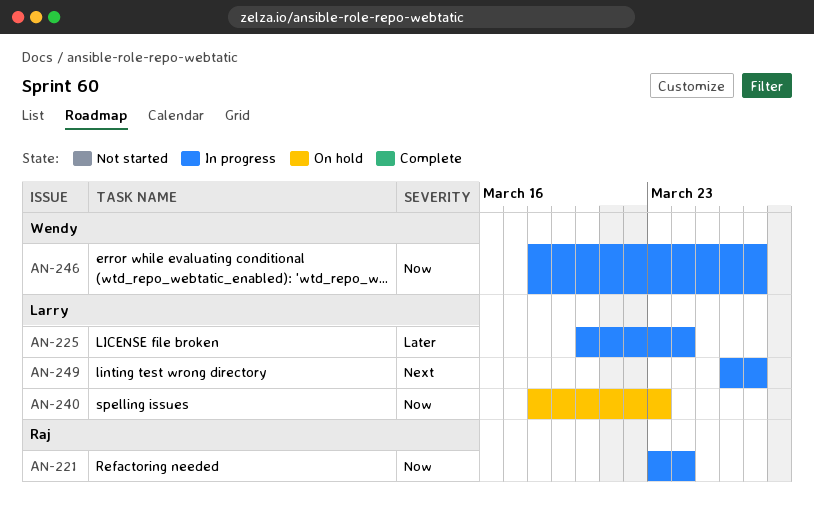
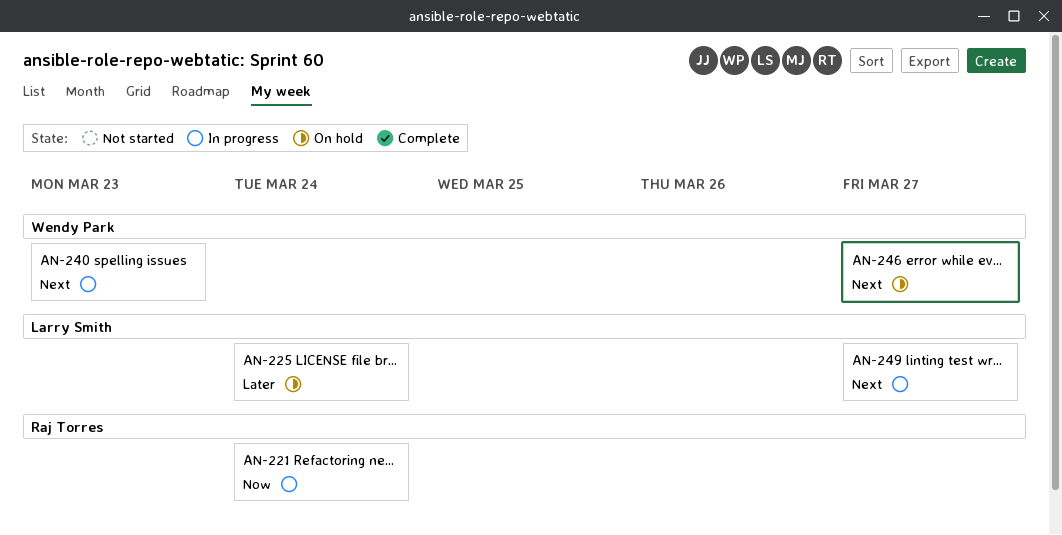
AN-225, status: In progress -> On hold
AN-240, status: On hold -> In progress
AN-240, owner: Larry Smith -> Wendy Park
AN-240, priority: Now -> Next
AN-246, status: In progress -> On hold
AN-246, priority: Now -> Next

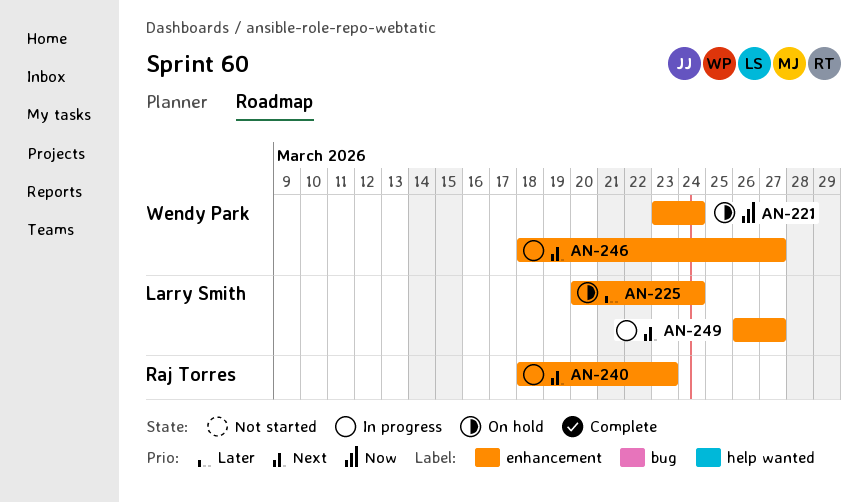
AN-221, status: In progress -> On hold
AN-221, owner: Raj Torres -> Wendy Park
AN-240, owner: Wendy Park -> Raj Torres
AN-246, status: On hold -> In progress

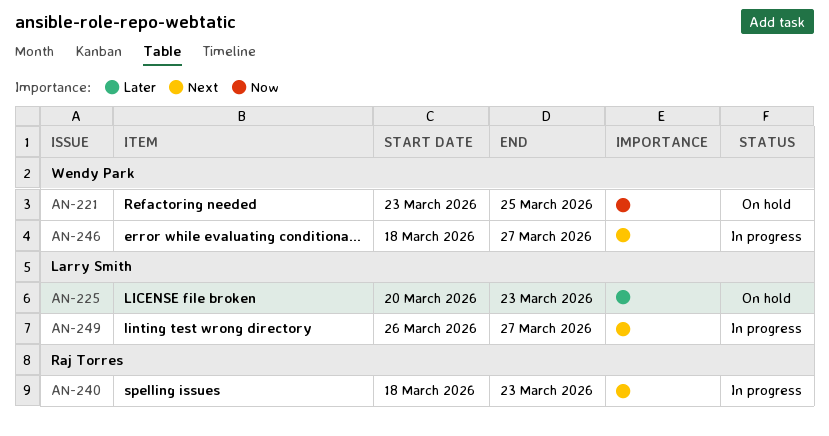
AN-221, due: Mar 24 -> Mar 25
AN-225, due: Mar 24 -> Mar 23

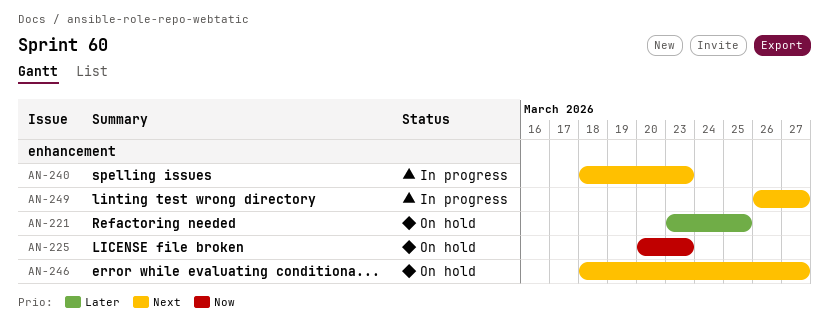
AN-221, priority: Now -> Later
AN-225, priority: Later -> Now
AN-246, status: In progress -> On hold

